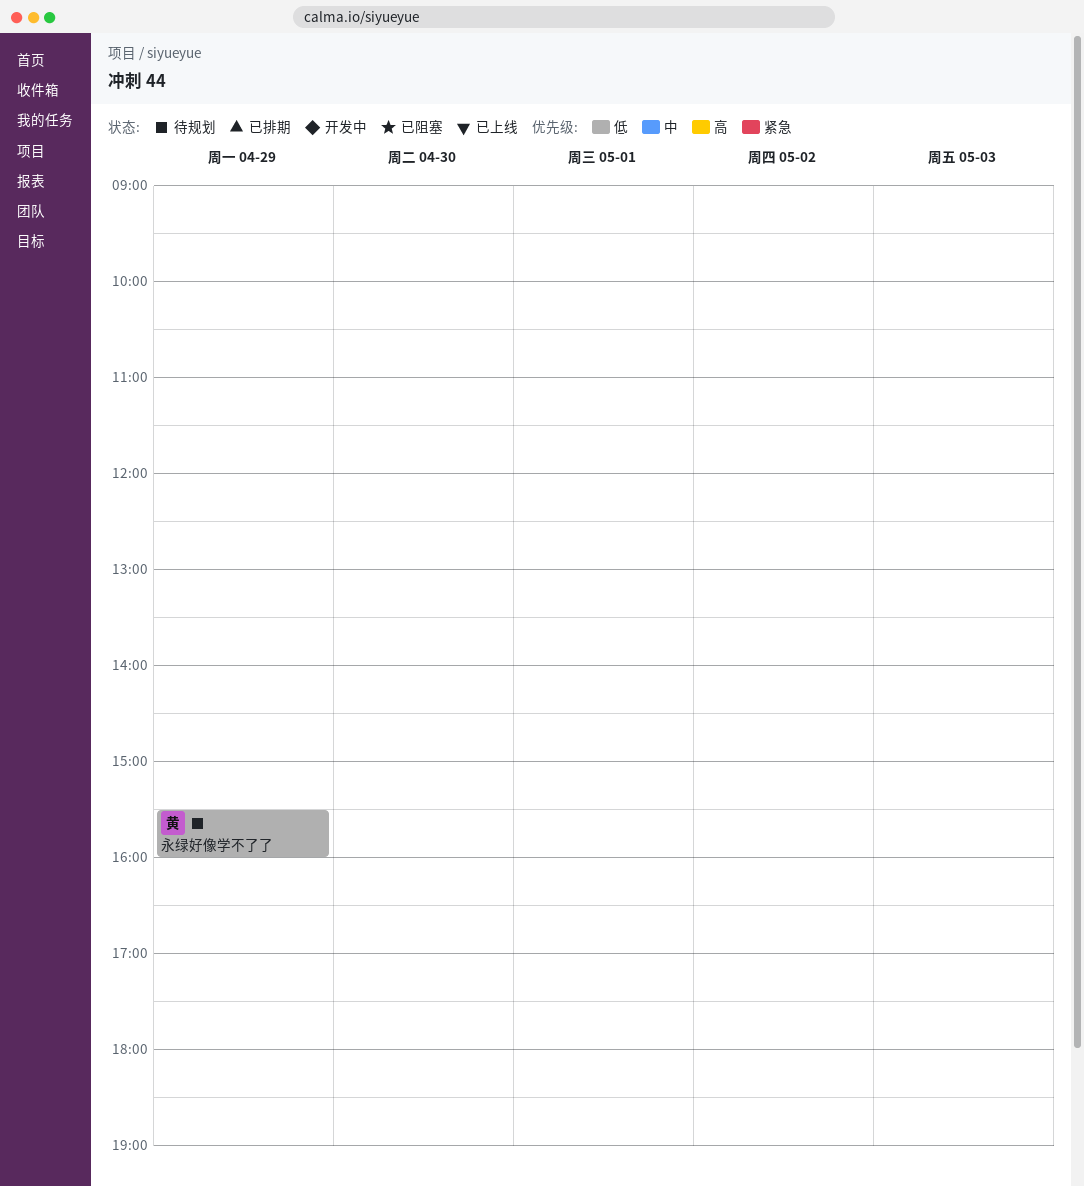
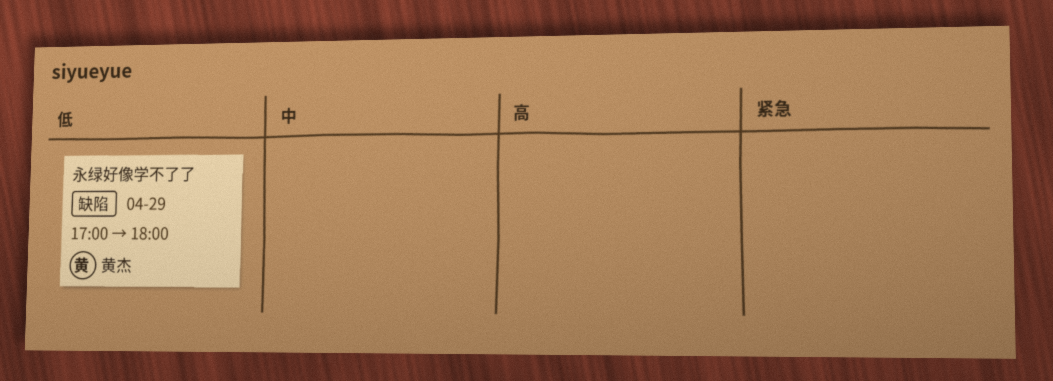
永绿好像学不了了, begins: 15:30 -> 17:00
永绿好像学不了了, ends: 16:00 -> 18:00

